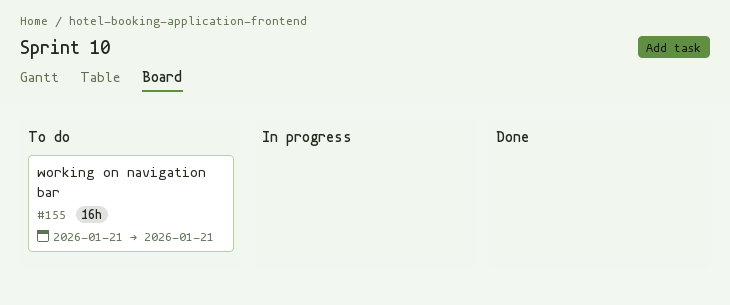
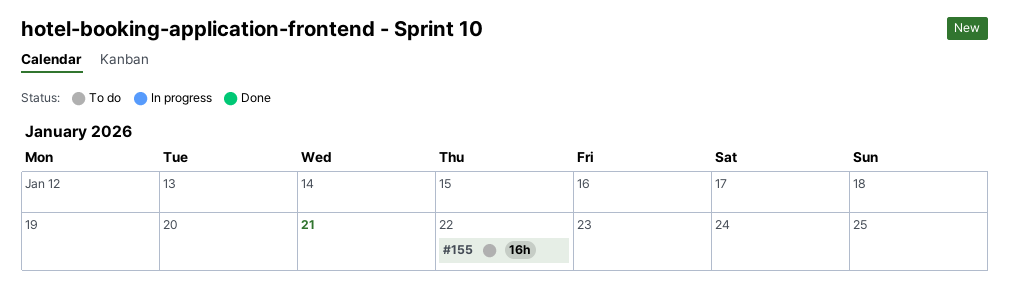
#155, due: Jan 21 -> Jan 22

